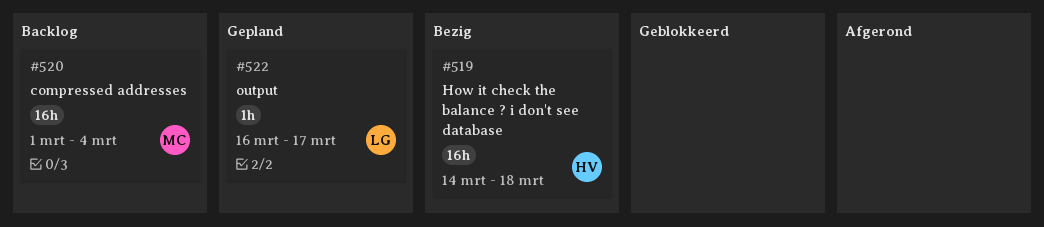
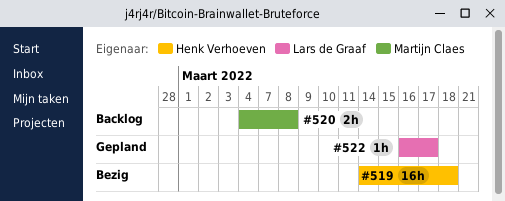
#520, estimate: 16h -> 2h
#520, start: Mar 1 -> Mar 4
#520, due: Mar 4 -> Mar 8

